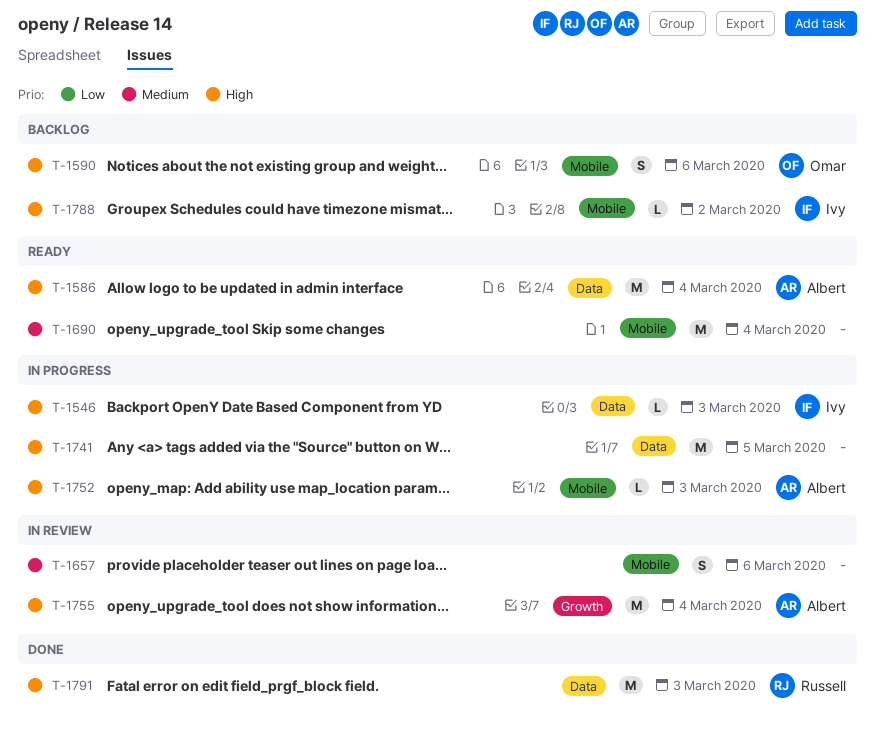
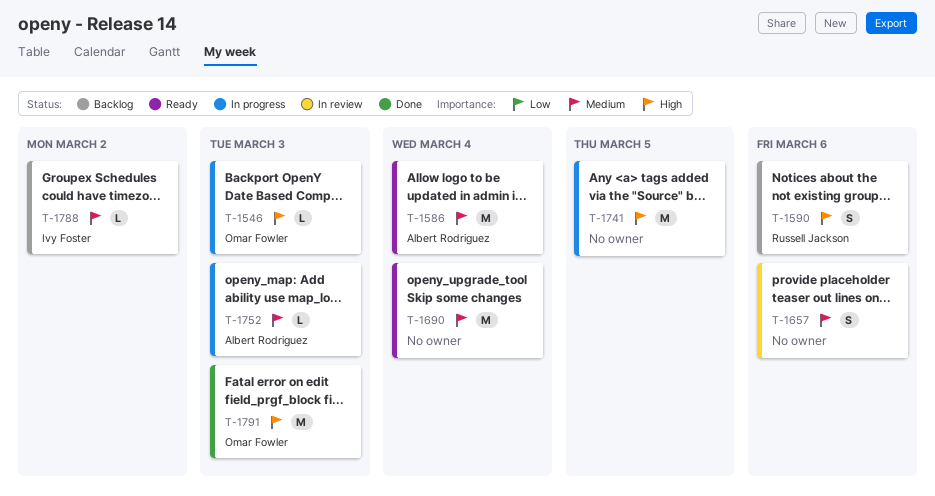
T-1546, owner: Ivy Foster -> Omar Fowler
T-1586, priority: High -> Medium
T-1590, owner: Omar Fowler -> Russell Jackson
T-1752, priority: High -> Medium
T-1755: present -> none
T-1788, priority: High -> Medium
T-1791, owner: Russell Jackson -> Omar Fowler

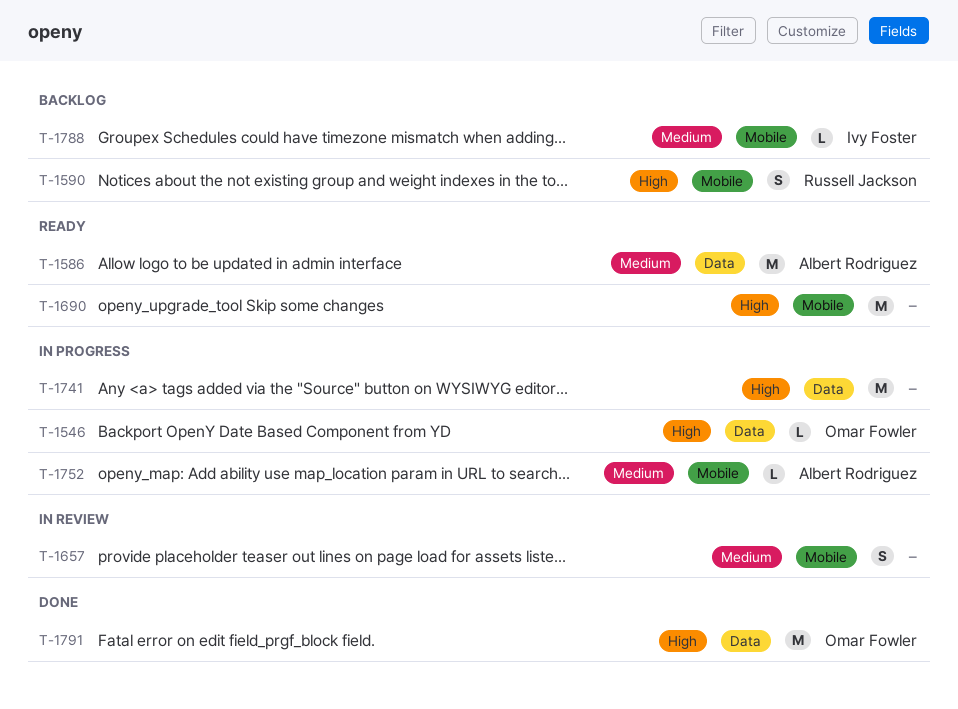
T-1690, priority: Medium -> High

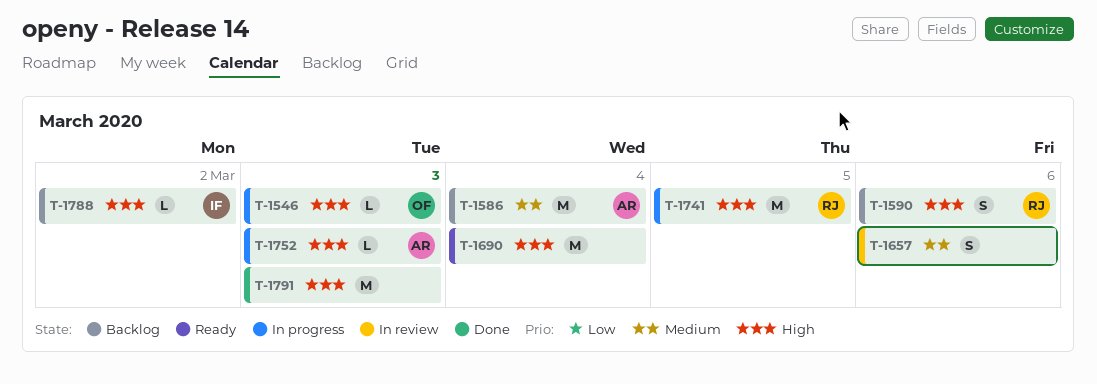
T-1586, status: Ready -> Backlog
T-1741, owner: none -> Russell Jackson
T-1752, priority: Medium -> High
T-1788, priority: Medium -> High
T-1791, owner: Omar Fowler -> none

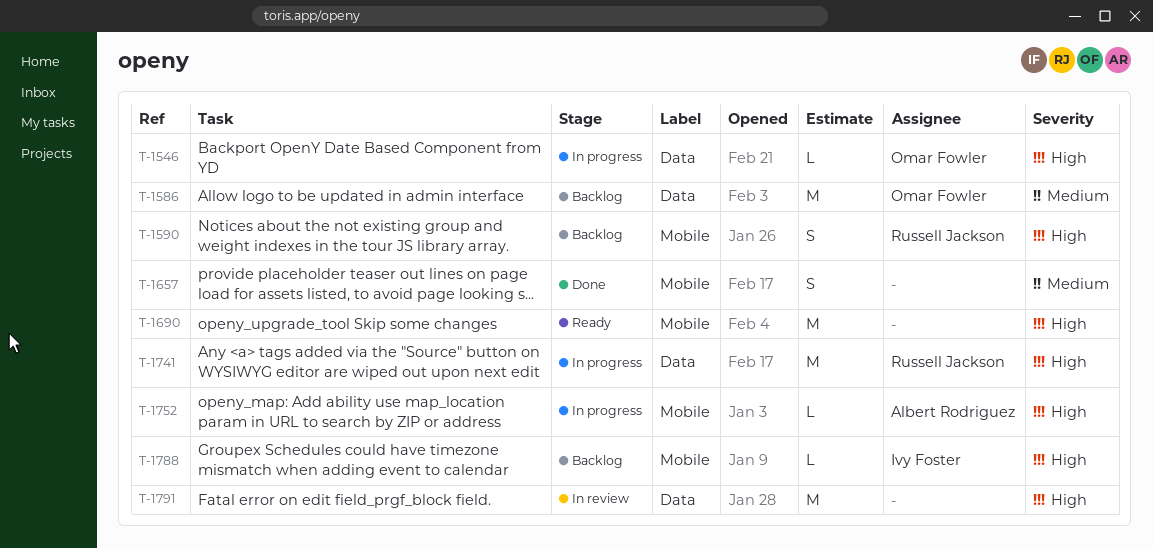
T-1586, owner: Albert Rodriguez -> Omar Fowler
T-1657, status: In review -> Done
T-1791, status: Done -> In review

